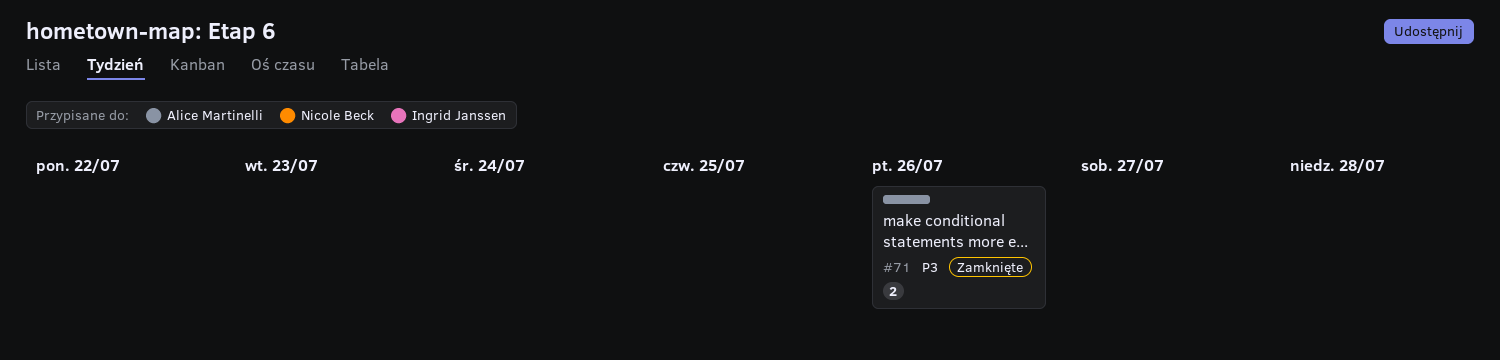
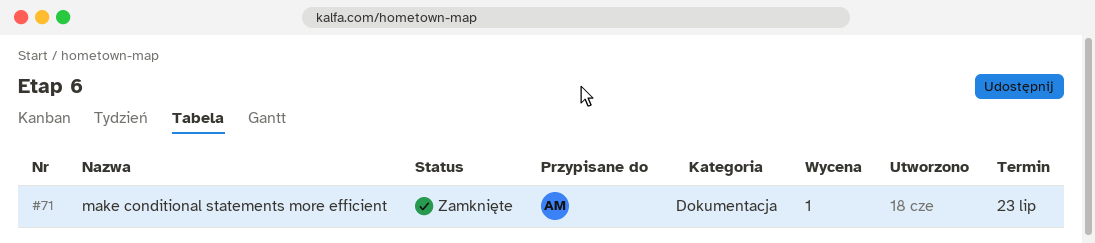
#71, estimate: 2 -> 1
#71, due: Jul 26 -> Jul 23

